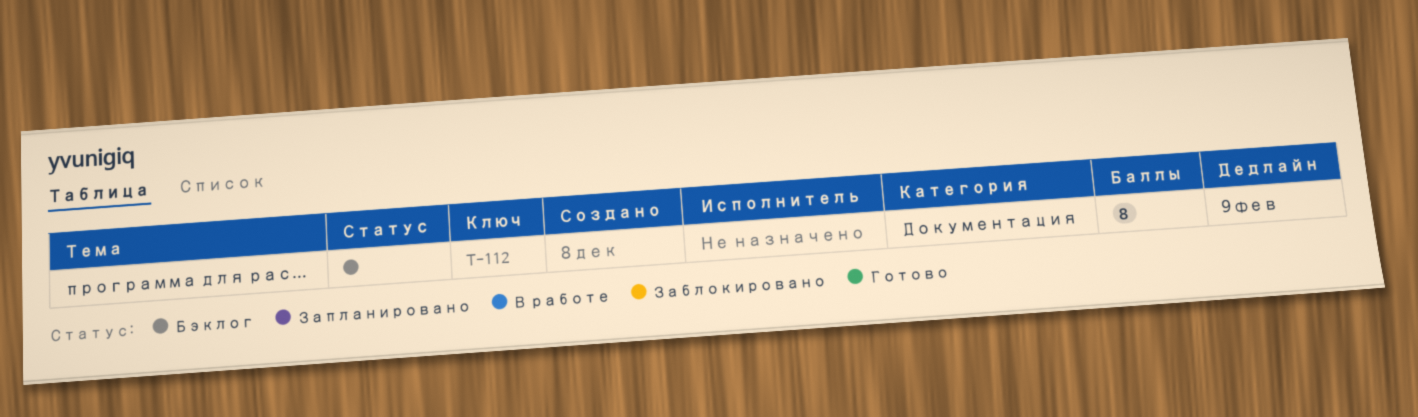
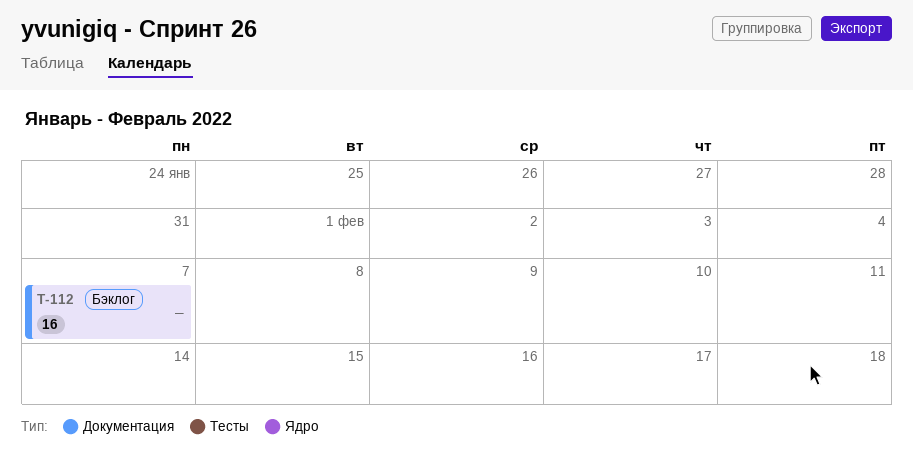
T-112, estimate: 8 -> 16
T-112, due: Feb 9 -> Feb 7

